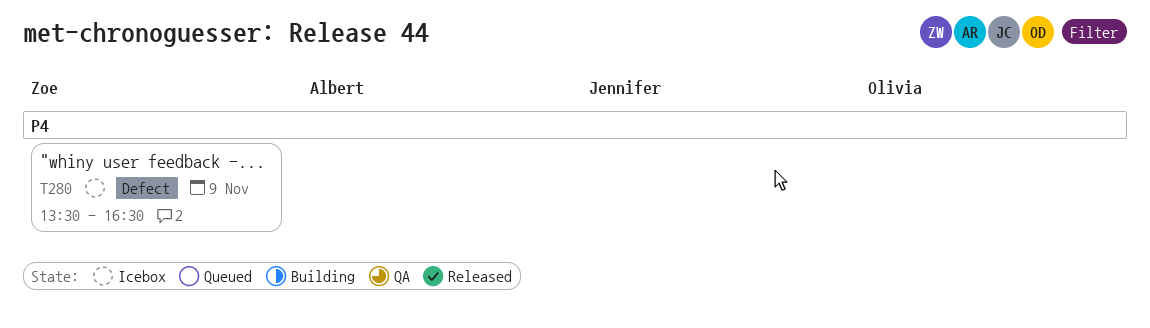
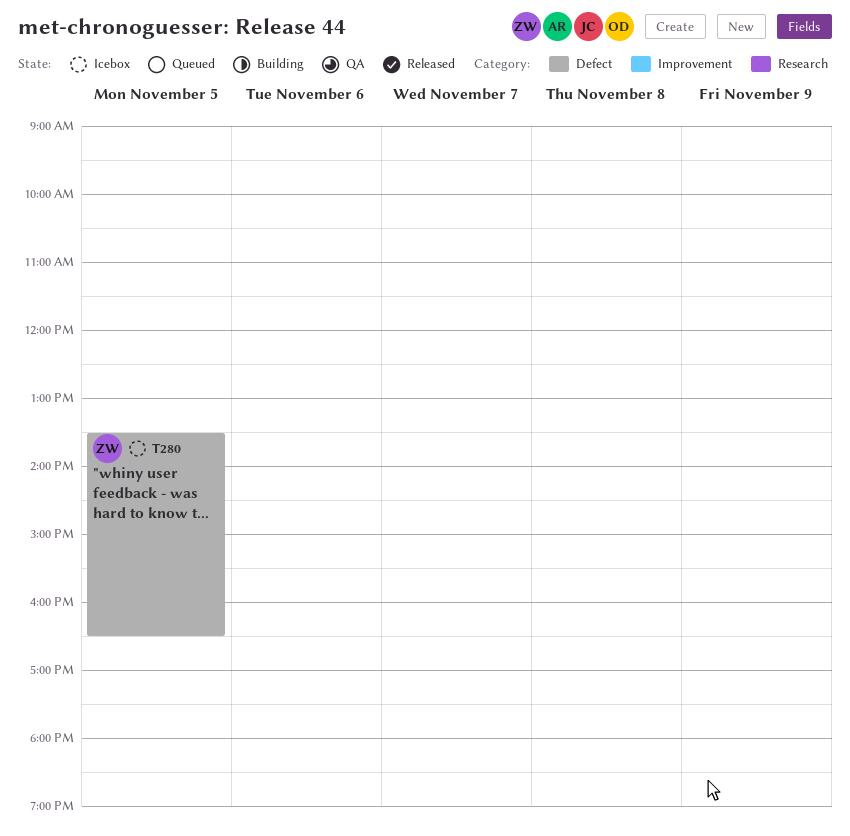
T280, day: Nov 9 -> Nov 5

